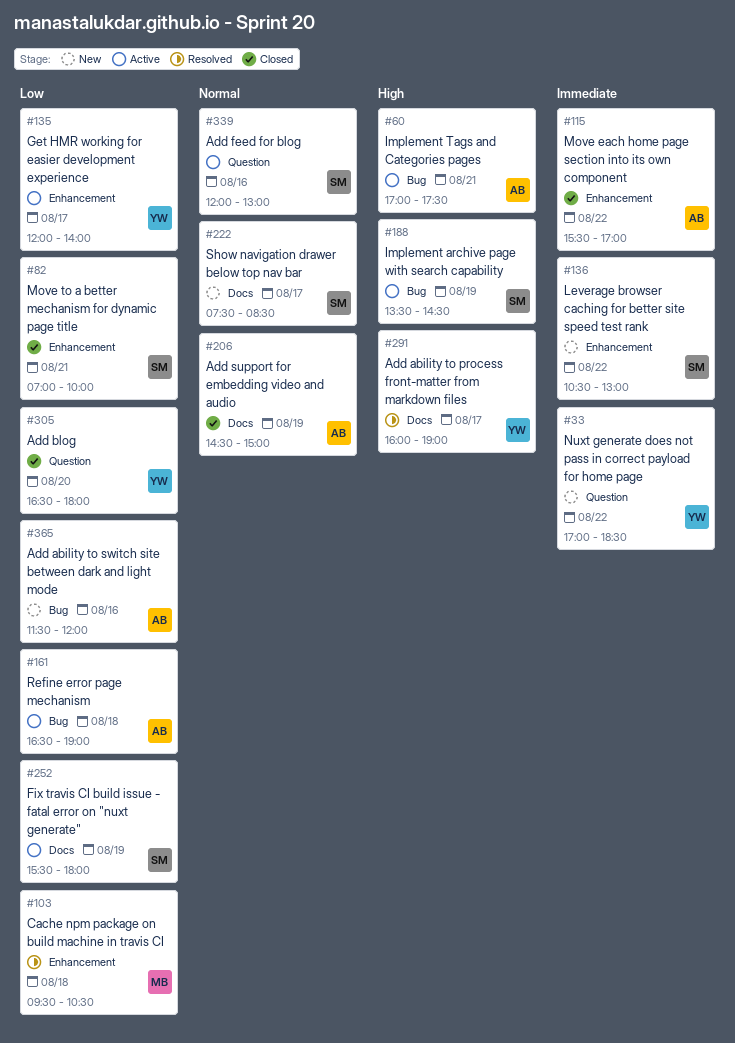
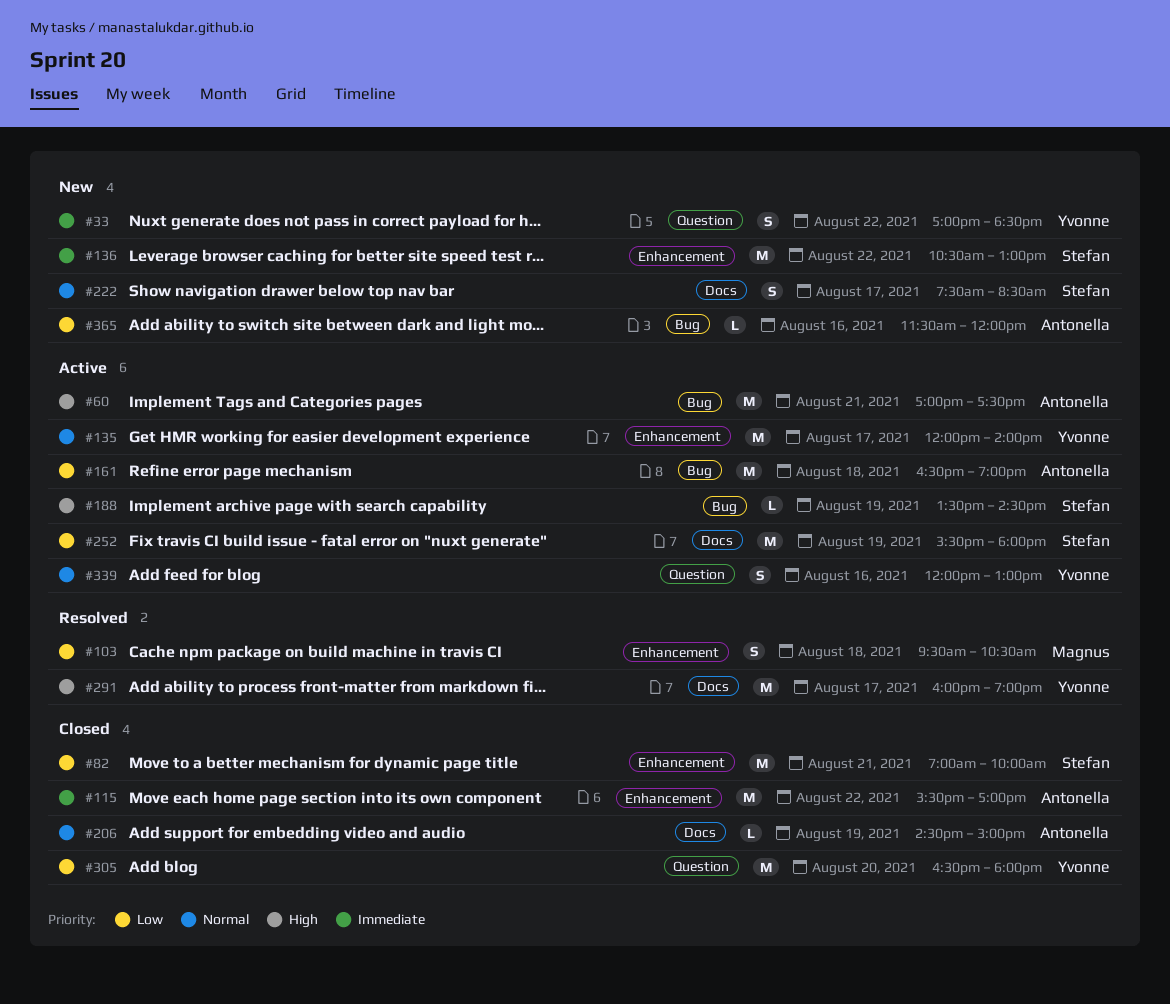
#135, priority: Low -> Normal
#339, owner: Stefan -> Yvonne

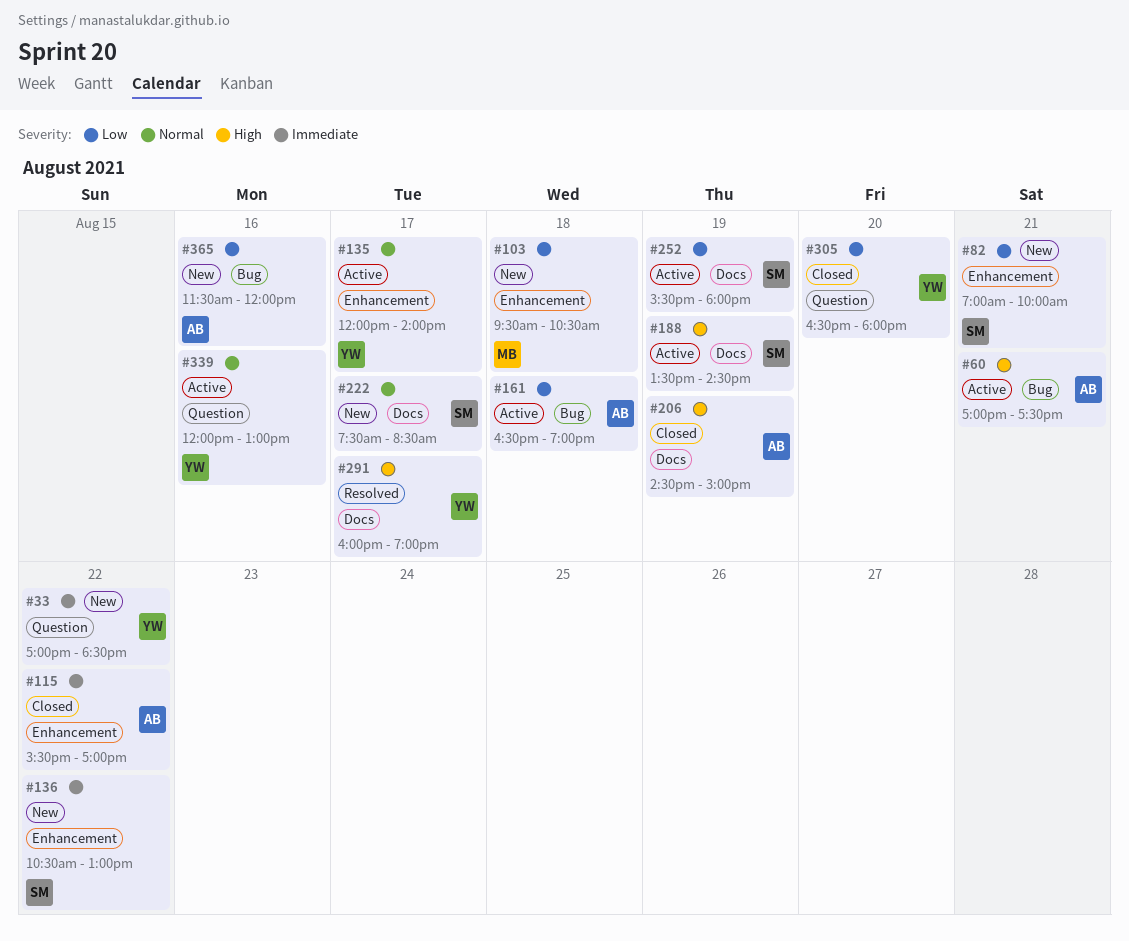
#82, status: Closed -> New
#103, status: Resolved -> New
#188, label: Bug -> Docs
#206, priority: Normal -> High

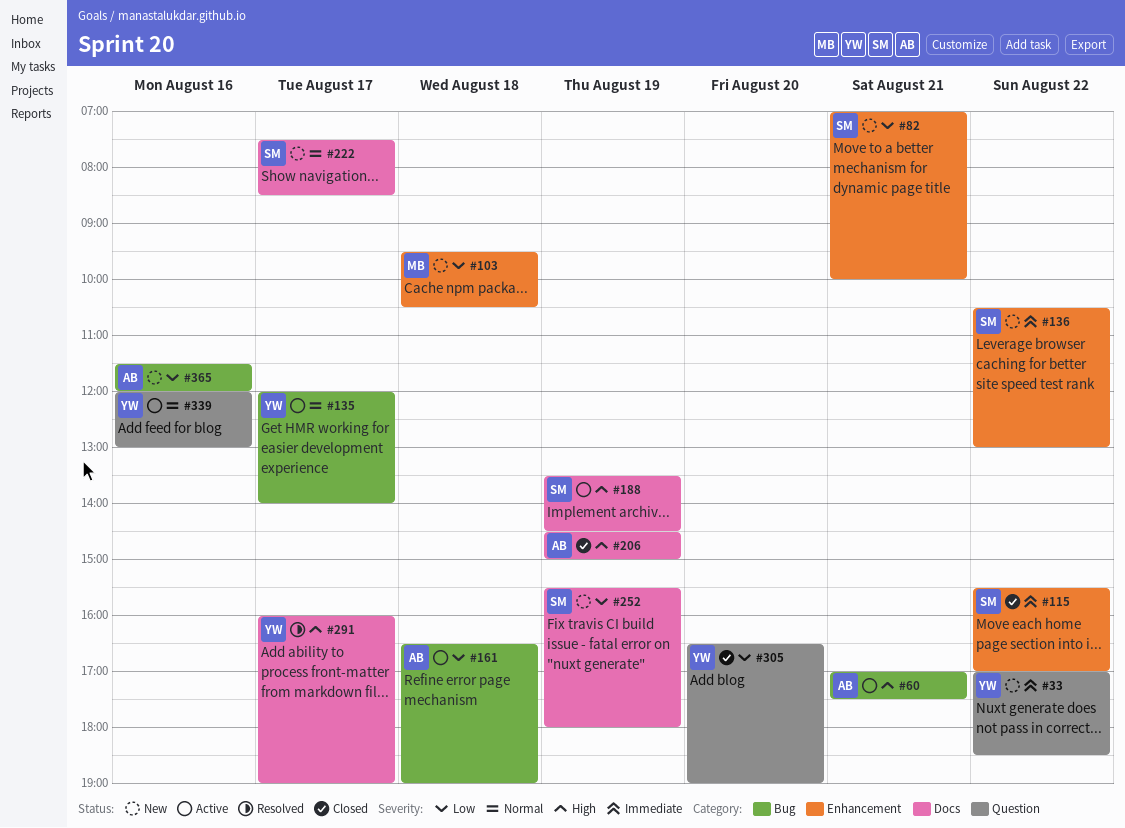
#115, owner: AB -> SM
#135, label: Enhancement -> Bug
#252, status: Active -> New
#305, ends: 18:00 -> 19:00

